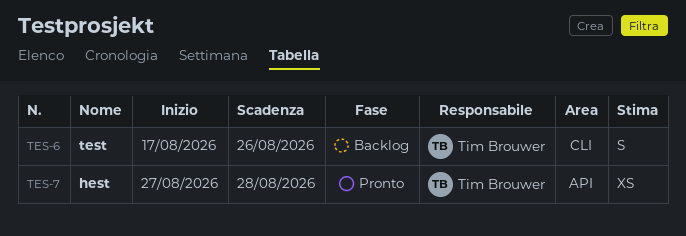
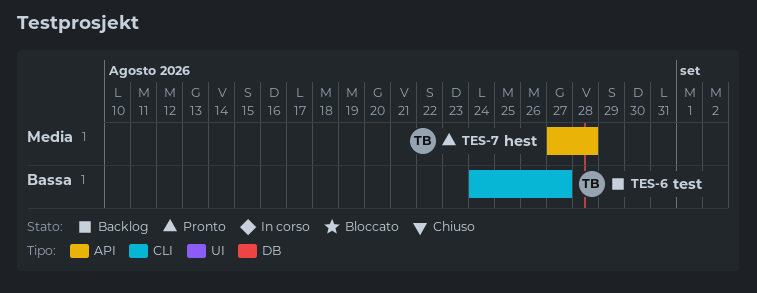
TES-6, start: Aug 17 -> Aug 24
TES-6, due: Aug 26 -> Aug 27

